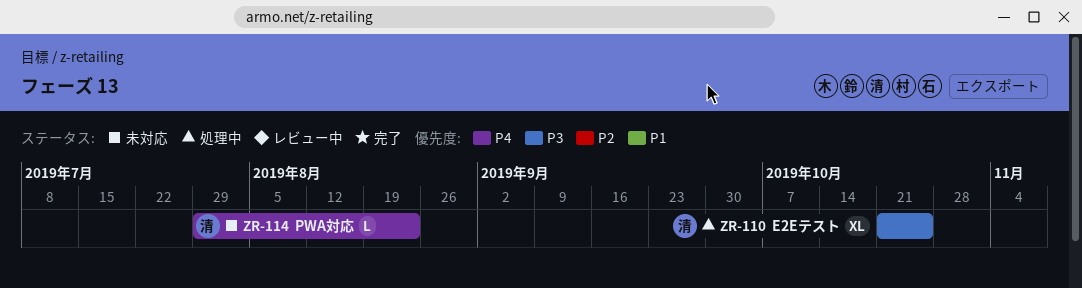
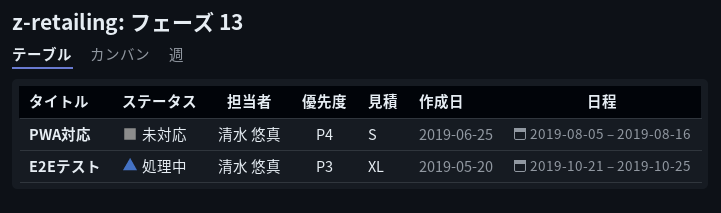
PWA対応, estimate: L -> S
PWA対応, start: Jul 29 -> Aug 5
PWA対応, due: Aug 23 -> Aug 16

